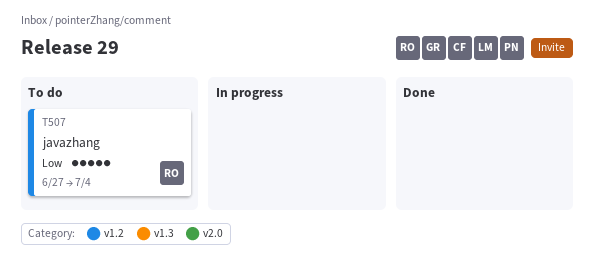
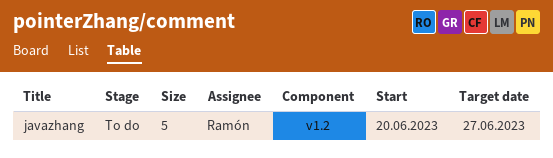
javazhang, start: Jun 27 -> Jun 20
javazhang, due: Jul 4 -> Jun 27

